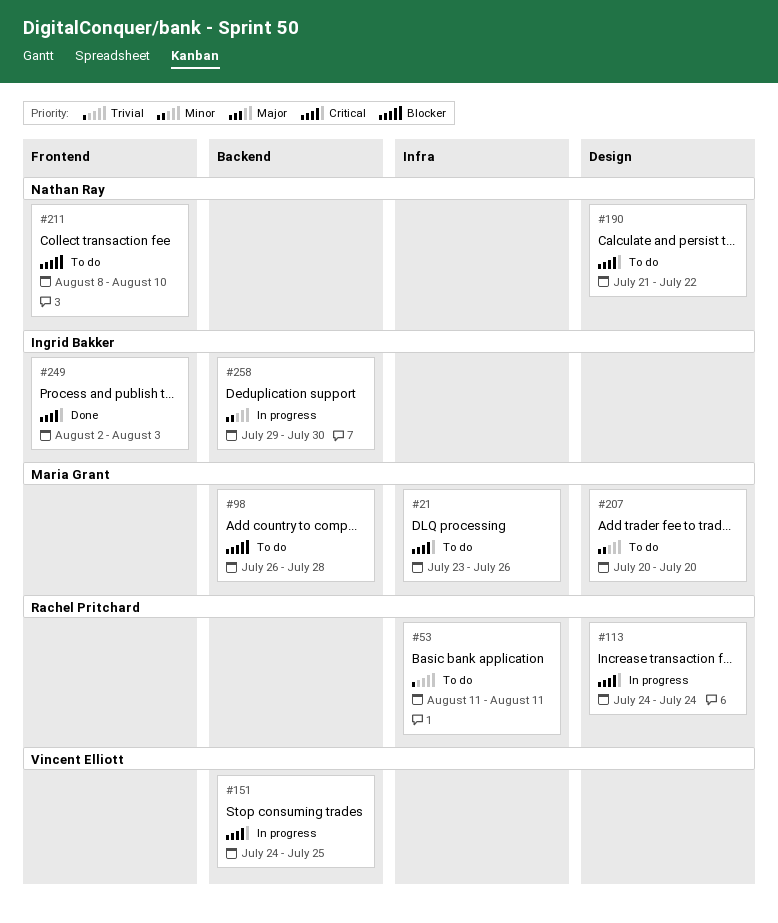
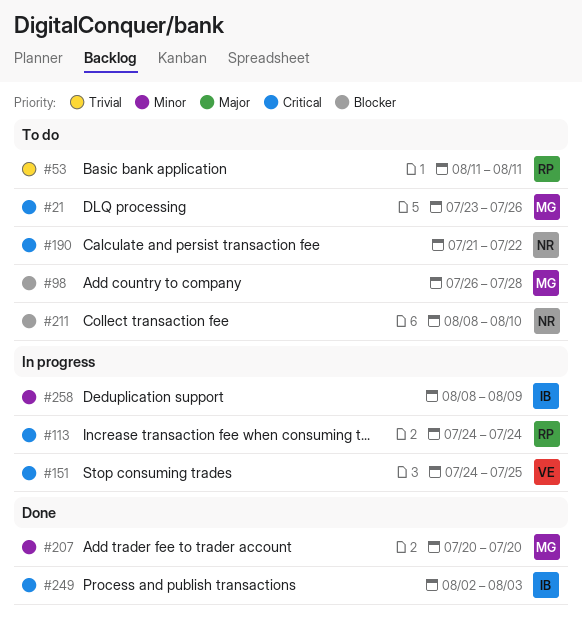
#207, status: To do -> Done
#258, start: Jul 29 -> Aug 8
#258, due: Jul 30 -> Aug 9

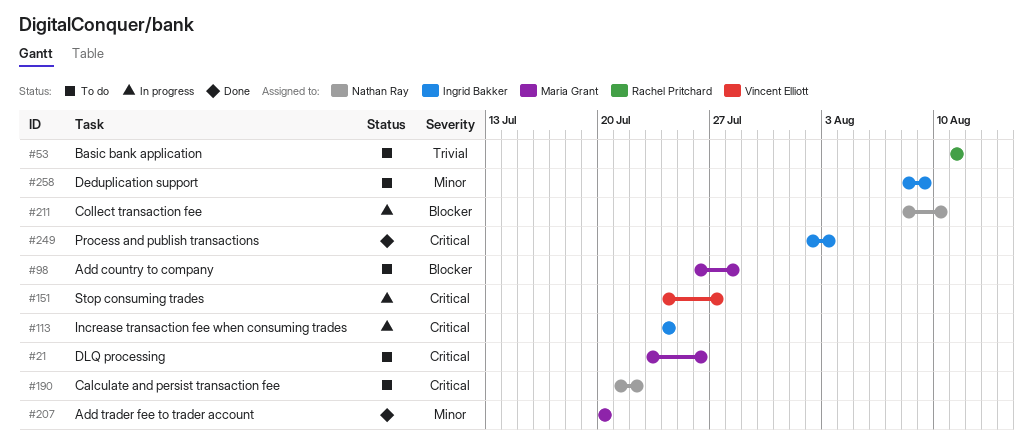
#113, owner: Rachel Pritchard -> Ingrid Bakker
#151, due: Jul 25 -> Jul 27
#211, status: To do -> In progress
#258, status: In progress -> To do

